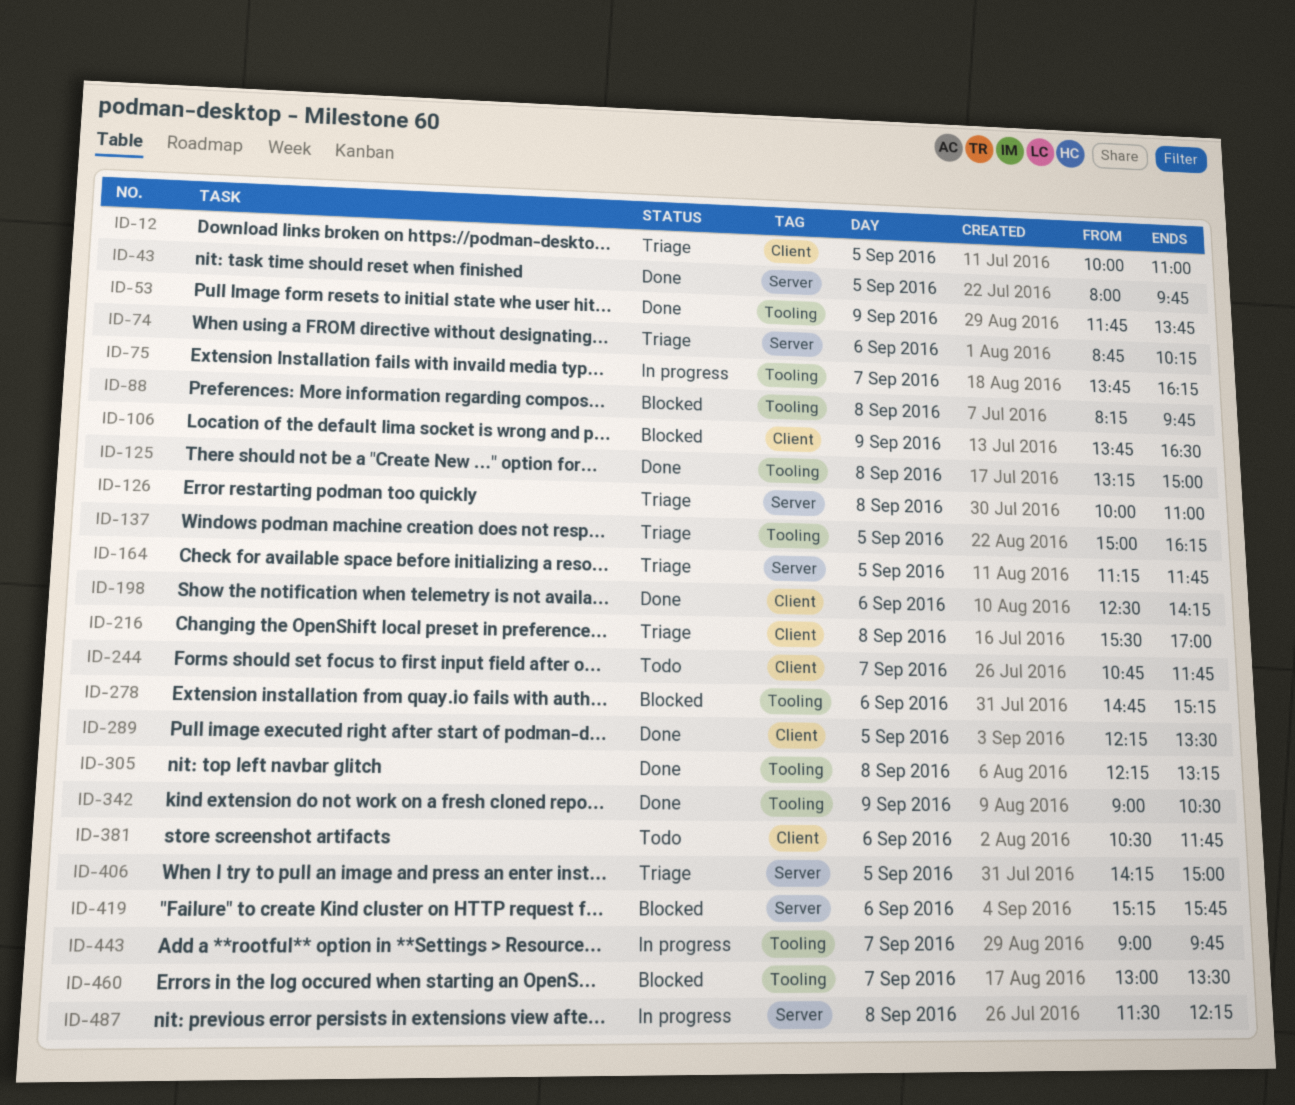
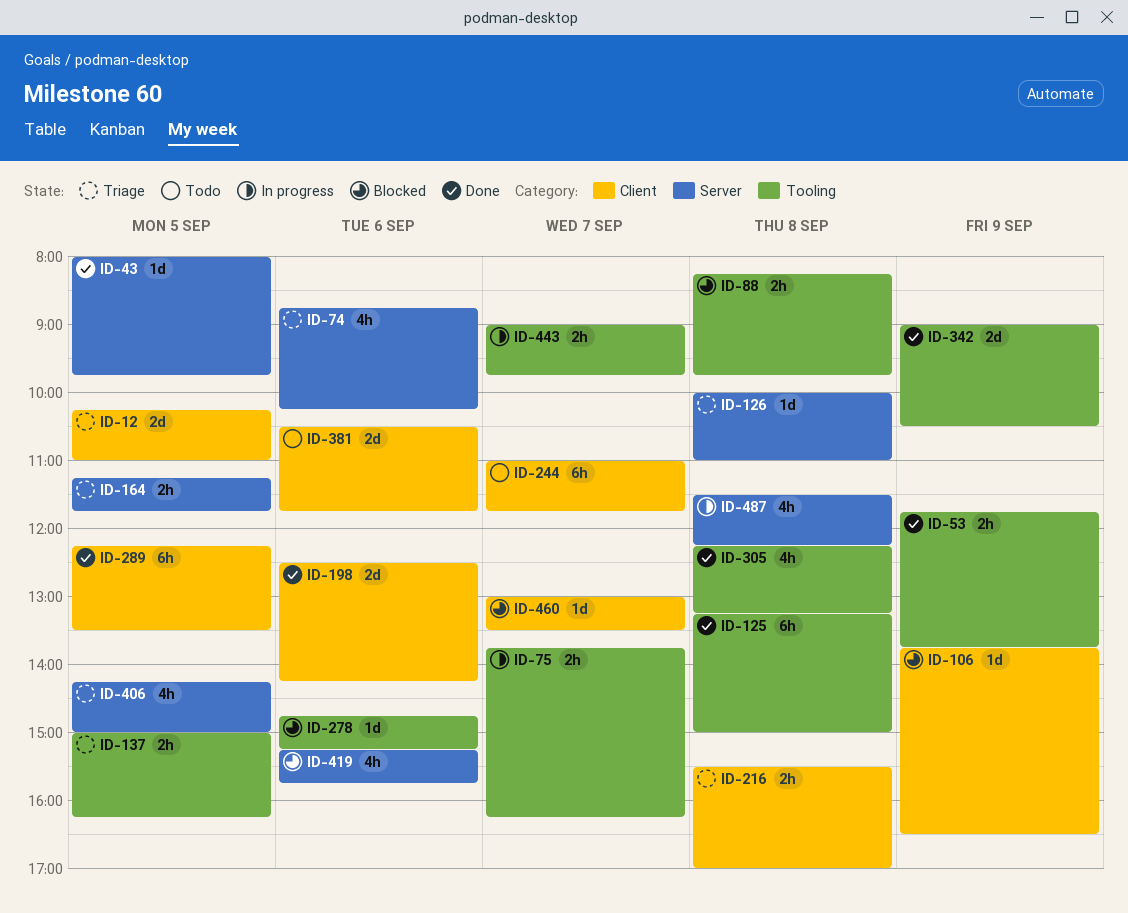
ID-12, begins: 10:00 -> 10:15
ID-244, begins: 10:45 -> 11:00
ID-460, label: Tooling -> Client

